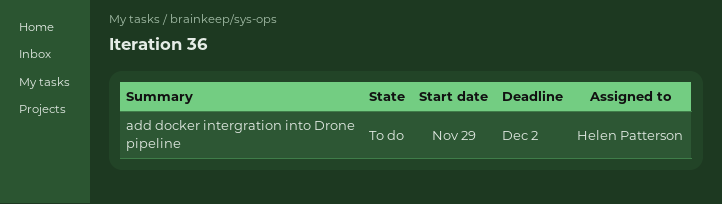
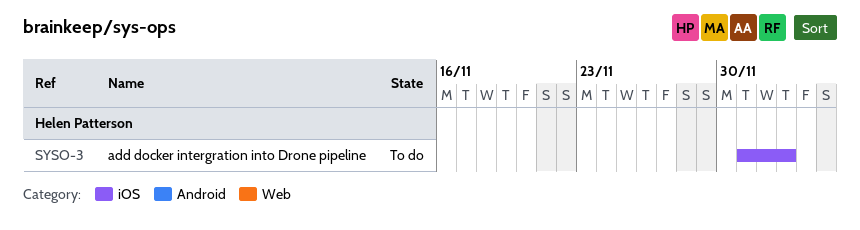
add docker intergration into Drone pipeline, start: Nov 29 -> Dec 1
add docker intergration into Drone pipeline, due: Dec 2 -> Dec 3

